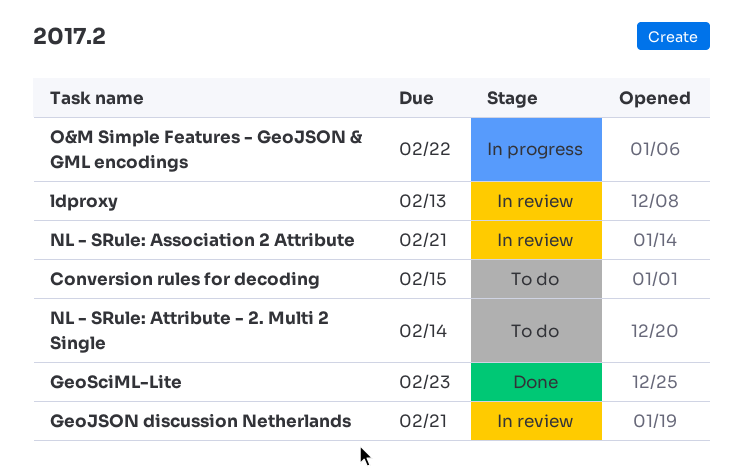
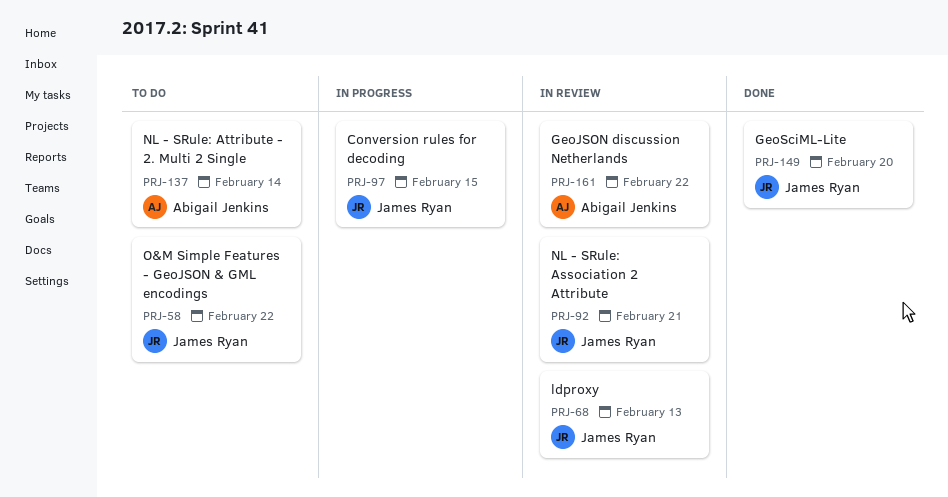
Conversion rules for decoding, status: To do -> In progress
GeoJSON discussion Netherlands, due: Feb 21 -> Feb 22
GeoSciML-Lite, due: Feb 23 -> Feb 20
O&M Simple Features - GeoJSON & GML encodings, status: In progress -> To do

